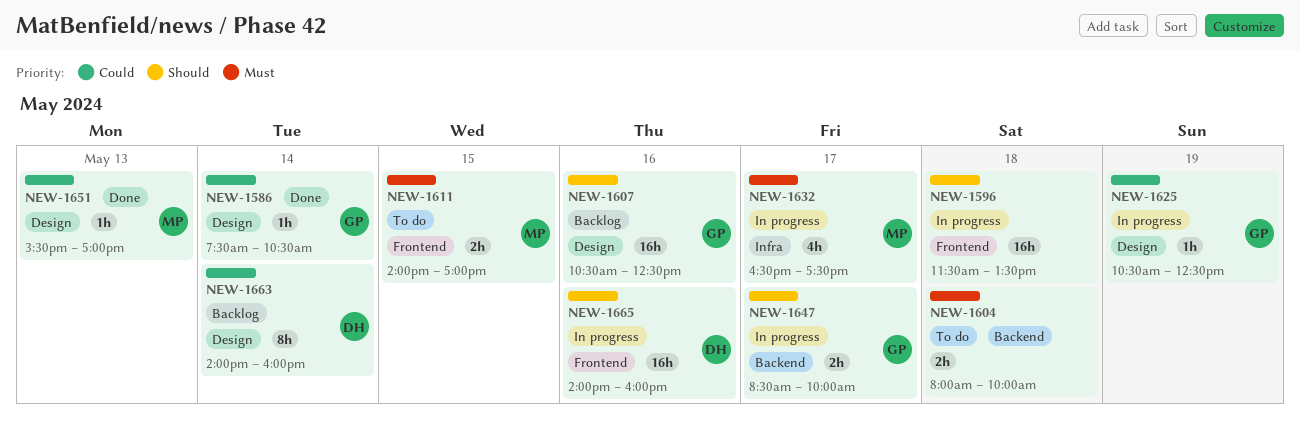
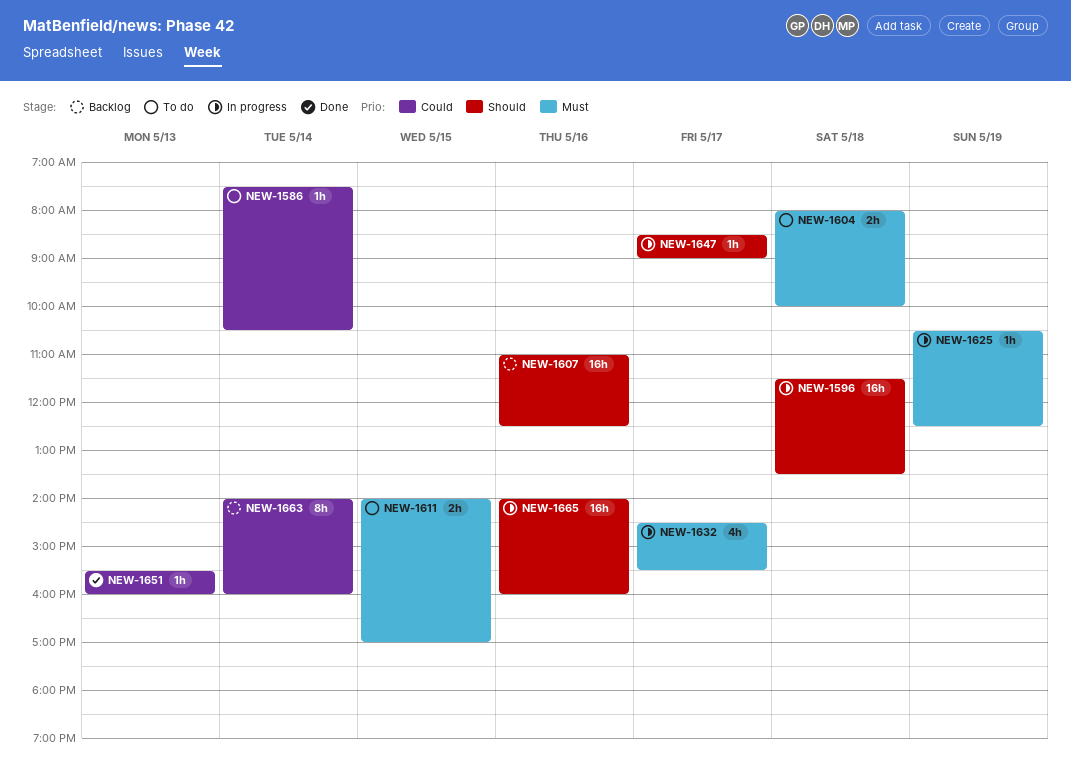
NEW-1586, status: Done -> To do
NEW-1607, begins: 10:30 -> 11:00
NEW-1625, priority: Could -> Must
NEW-1632, begins: 16:30 -> 14:30
NEW-1632, ends: 17:30 -> 15:30
NEW-1647, estimate: 2h -> 1h
NEW-1647, ends: 10:00 -> 09:00
NEW-1651, ends: 17:00 -> 16:00

